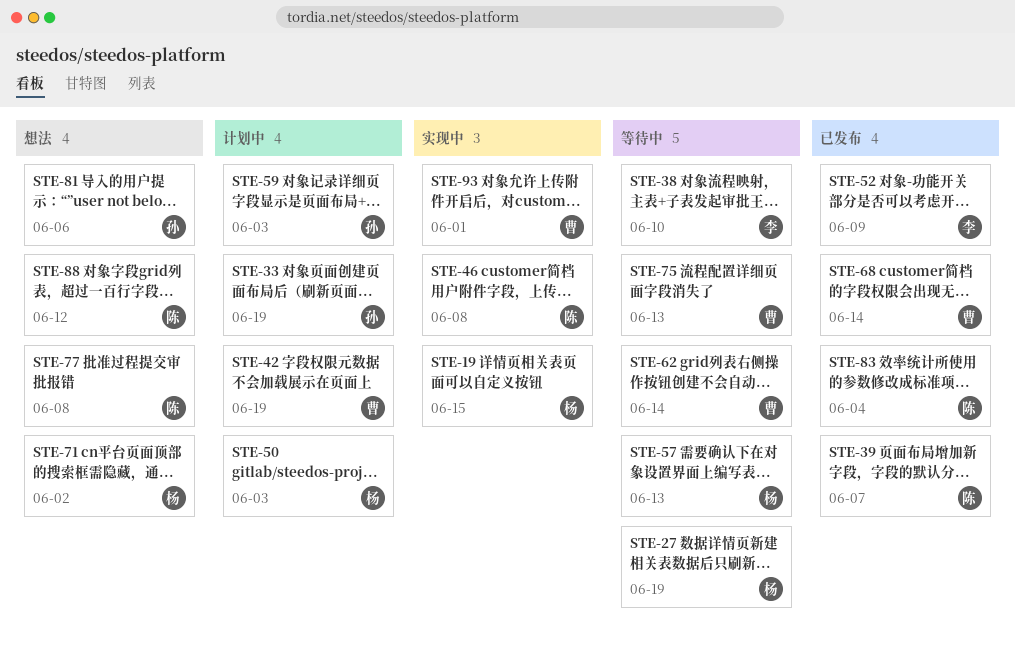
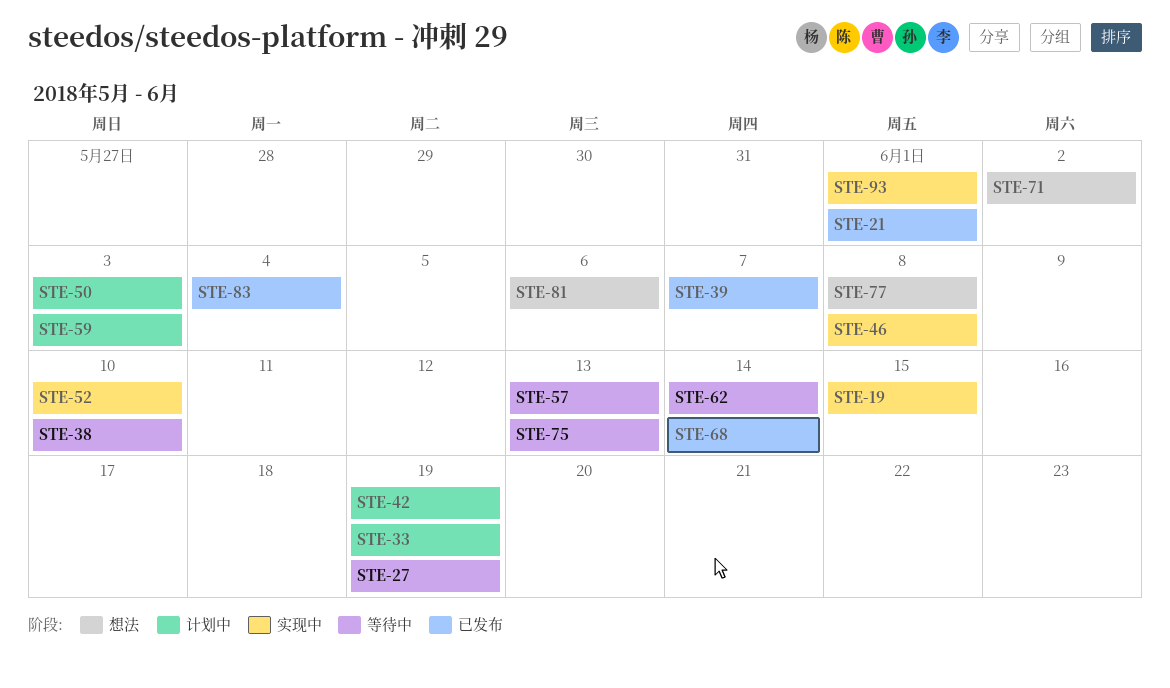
STE-21: none -> present
STE-52, status: 已发布 -> 实现中
STE-52, due: Jun 9 -> Jun 10
STE-88: present -> none

